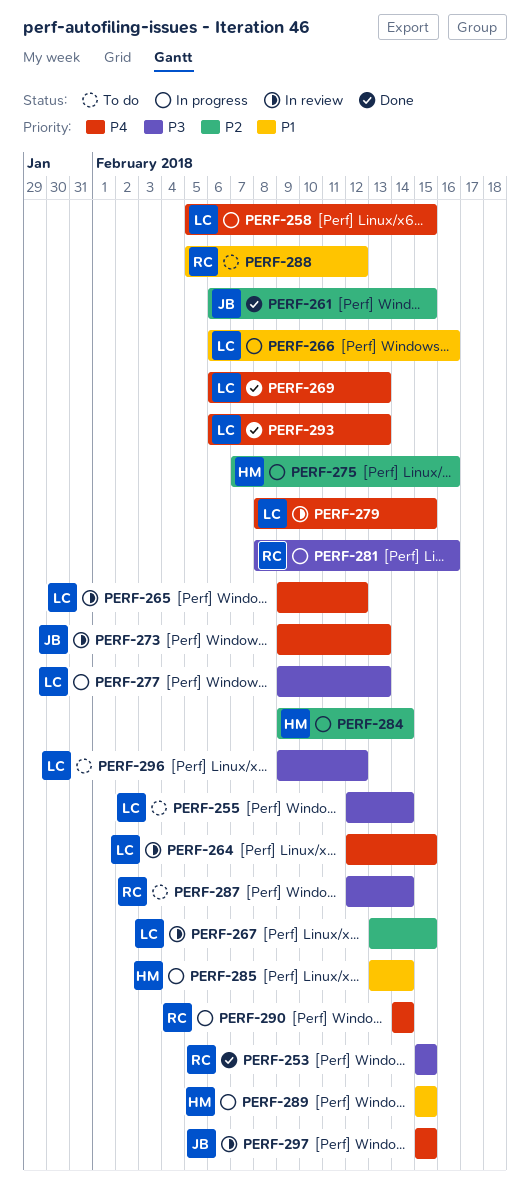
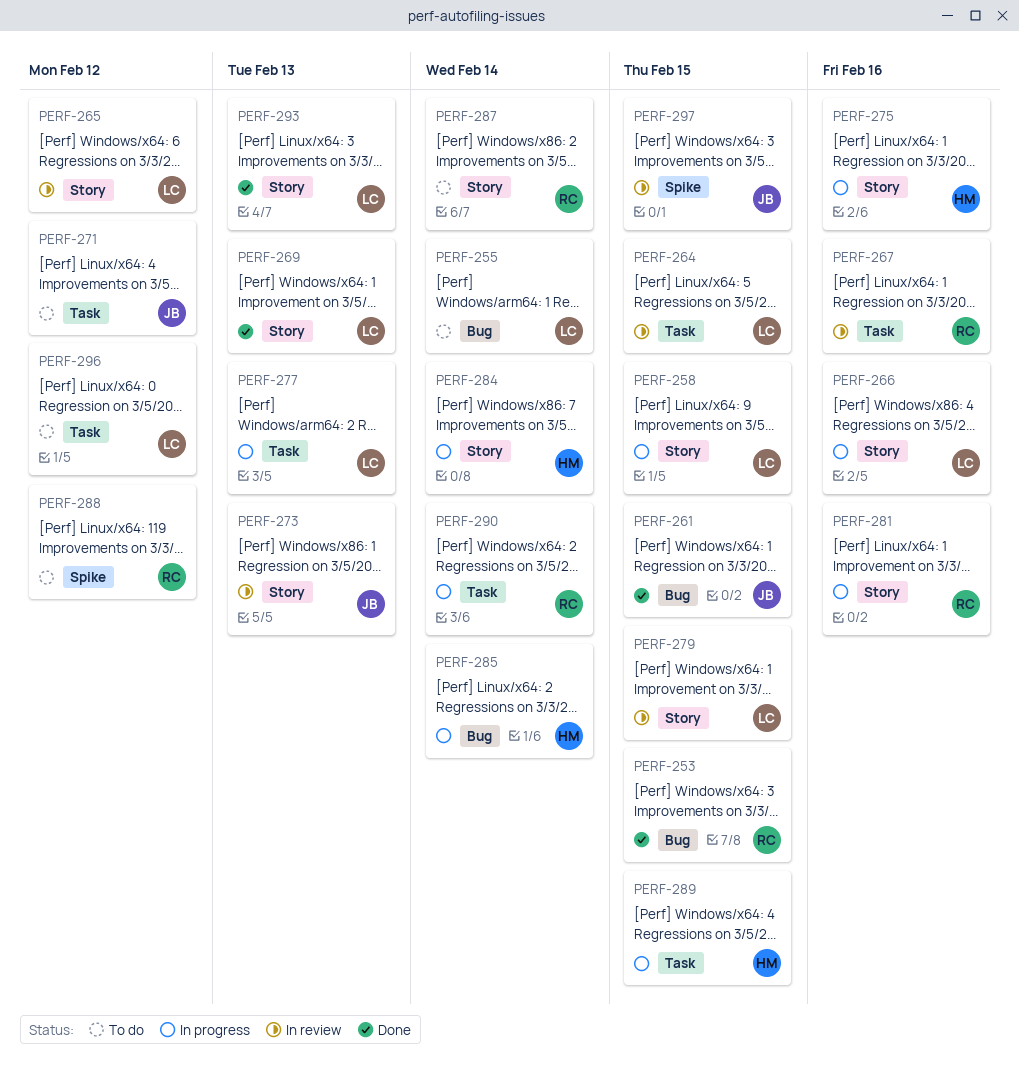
PERF-267, owner: LC -> RC
PERF-267, due: Feb 15 -> Feb 16
PERF-271: none -> present

